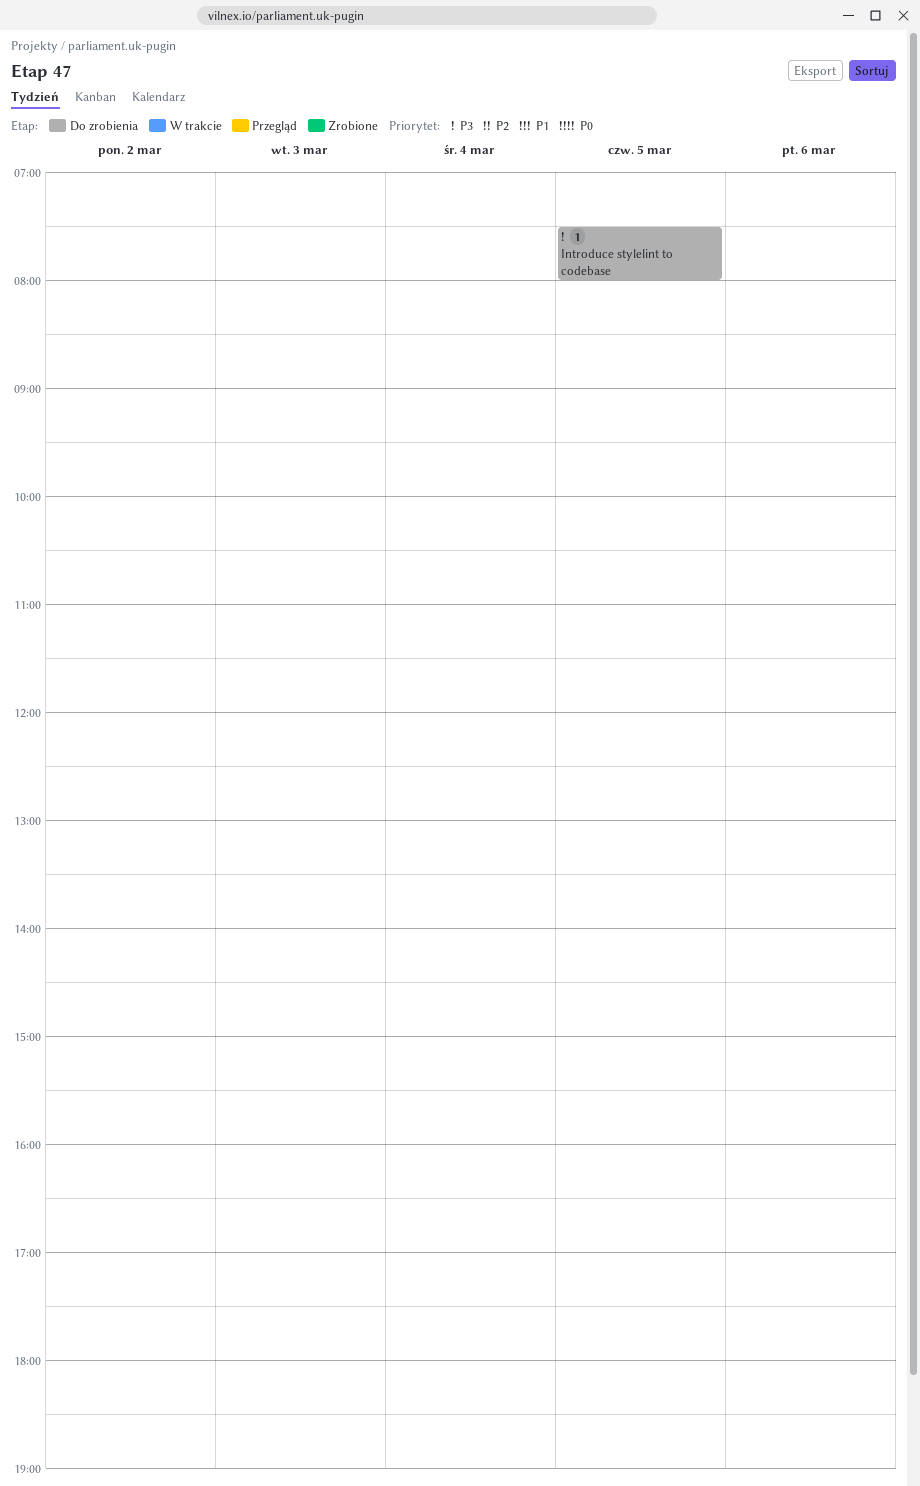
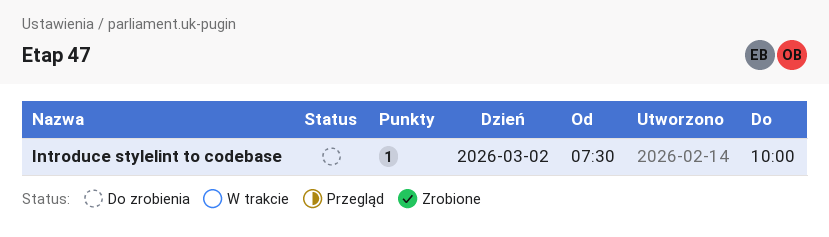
Introduce stylelint to codebase, day: Mar 5 -> Mar 2
Introduce stylelint to codebase, ends: 08:00 -> 10:00

